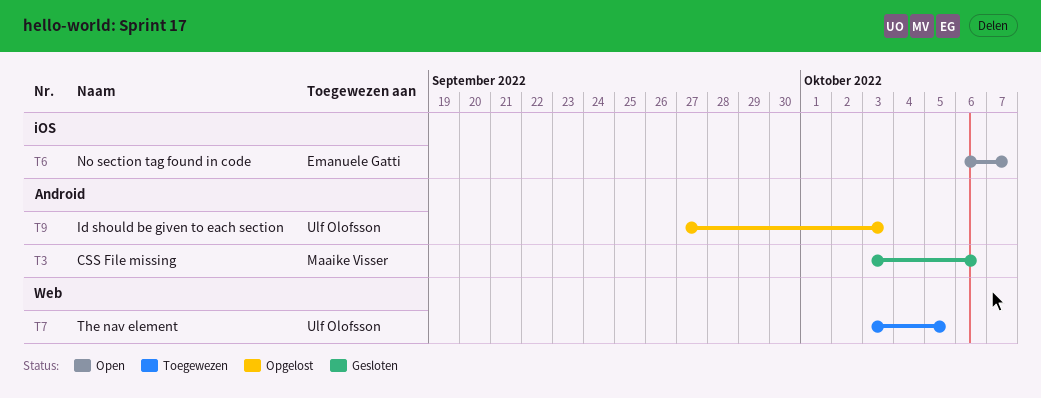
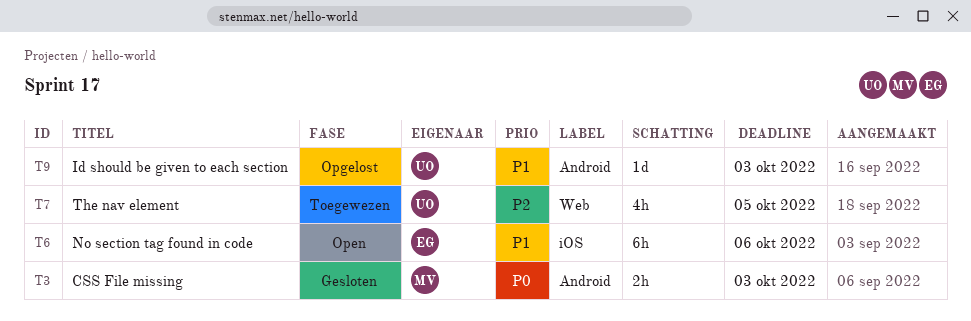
T3, due: Oct 6 -> Oct 3
T6, due: Oct 7 -> Oct 6

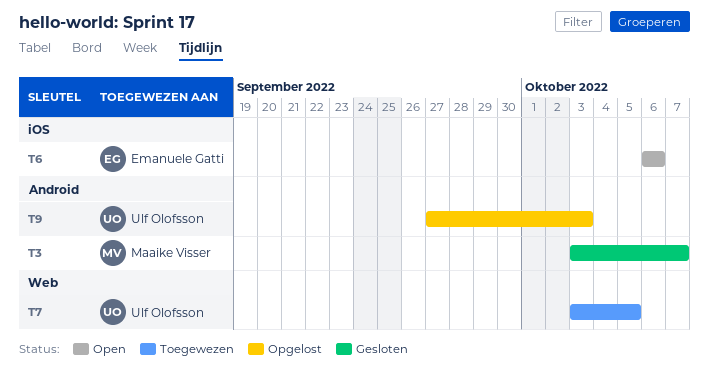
T3, due: Oct 3 -> Oct 7

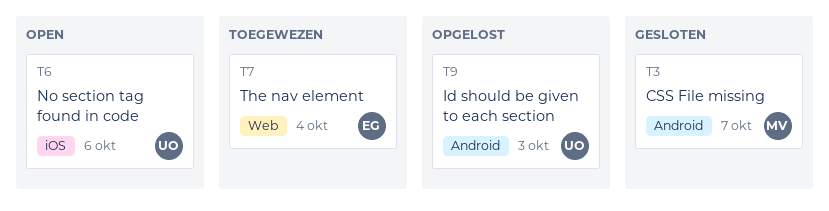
T6, owner: Emanuele Gatti -> Ulf Olofsson
T7, owner: Ulf Olofsson -> Emanuele Gatti
T7, due: Oct 5 -> Oct 4

